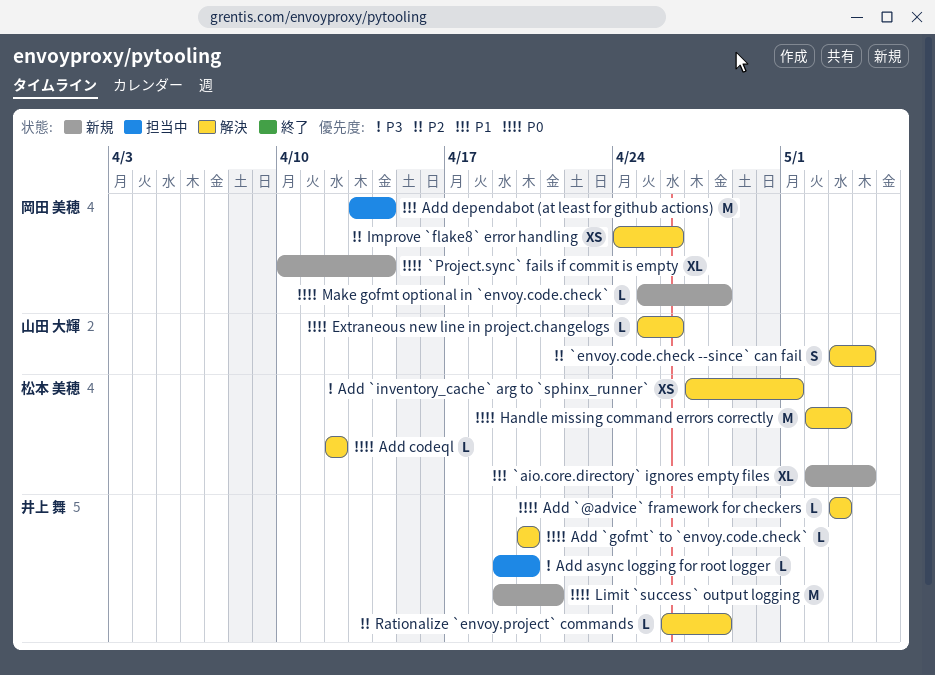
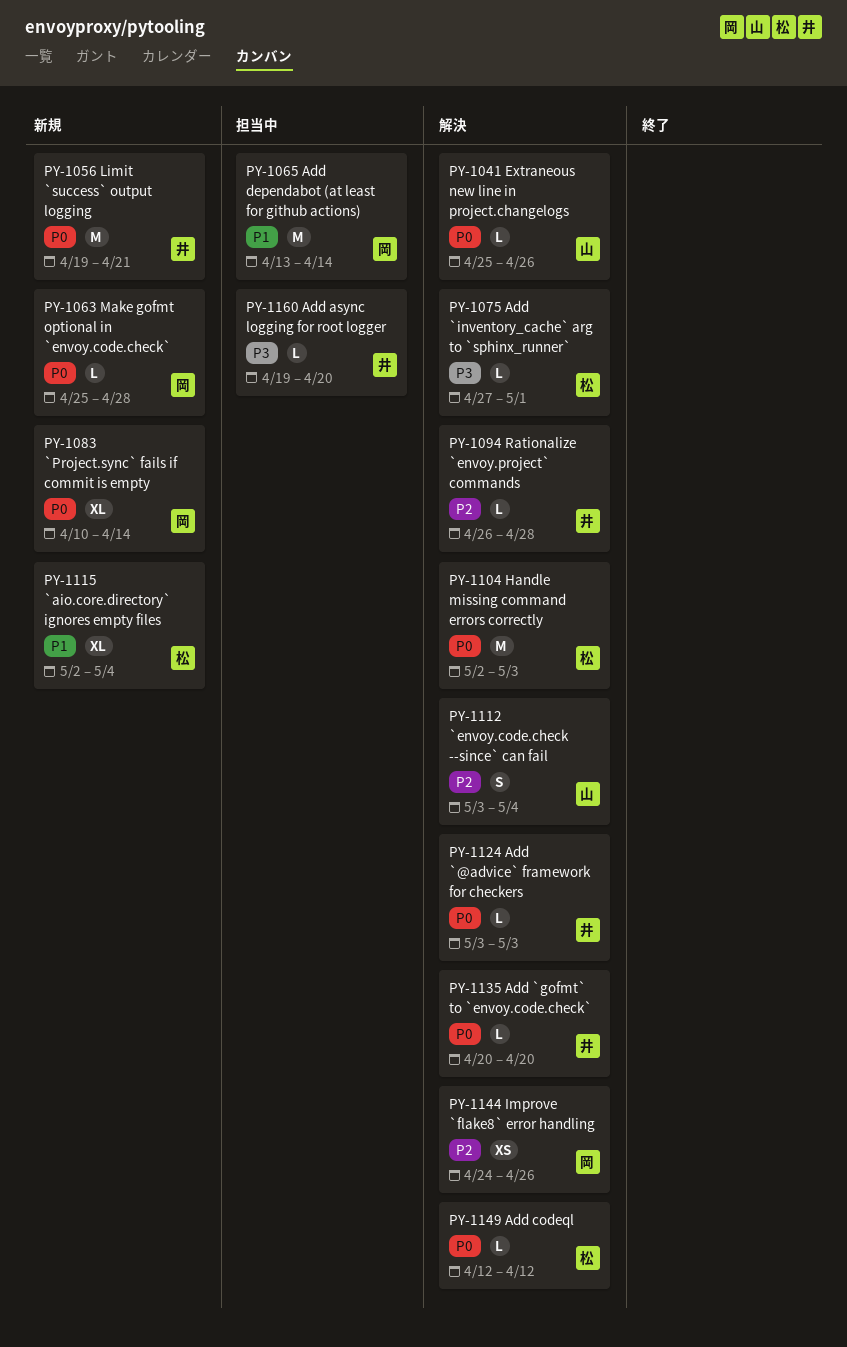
Add `inventory_cache` arg to `sphinx_runner`, estimate: XS -> L

